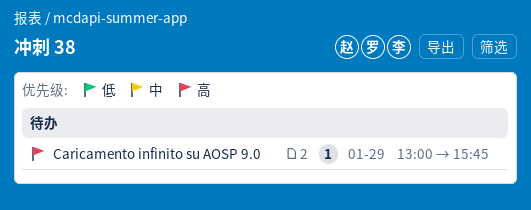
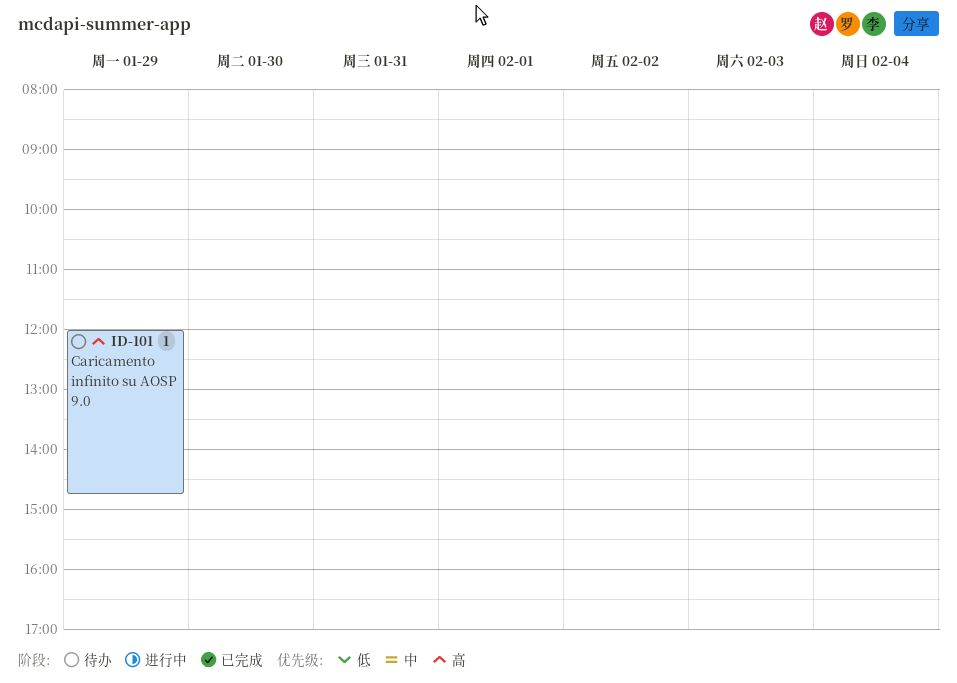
Caricamento infinito su AOSP 9.0, begins: 13:00 -> 12:00
Caricamento infinito su AOSP 9.0, ends: 15:45 -> 14:45

